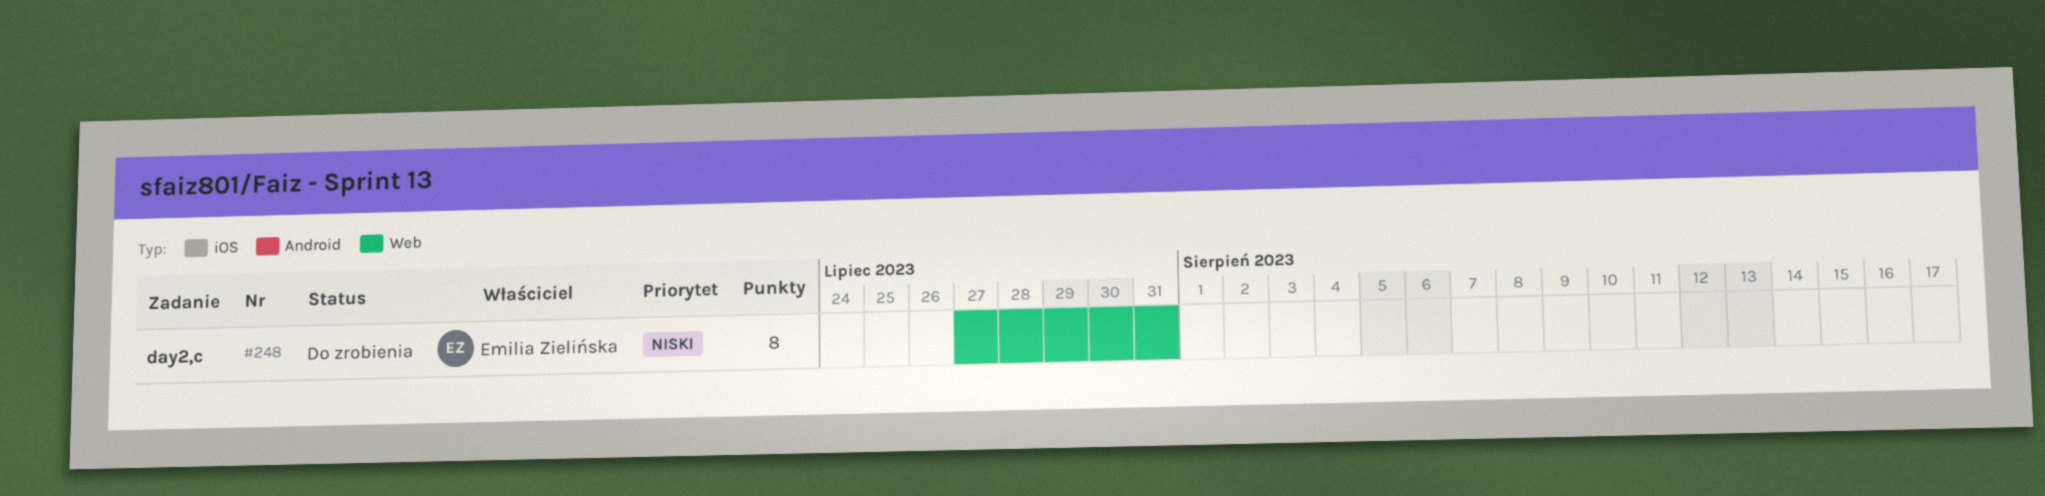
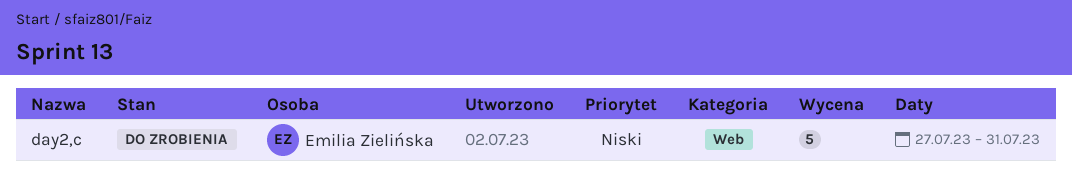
day2,c, estimate: 8 -> 5

